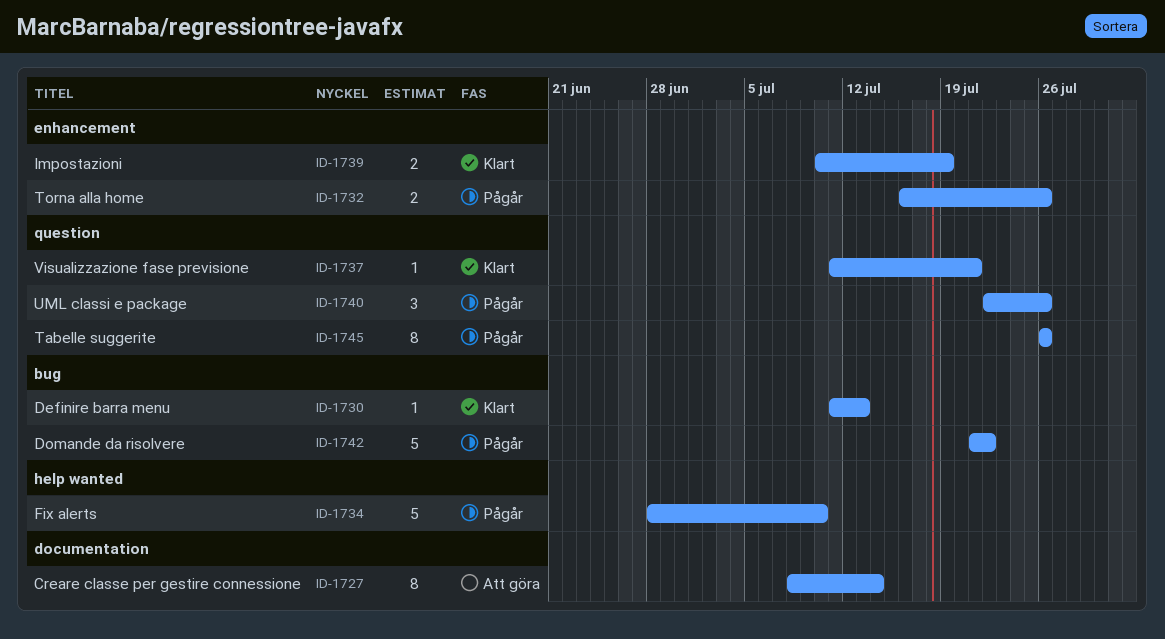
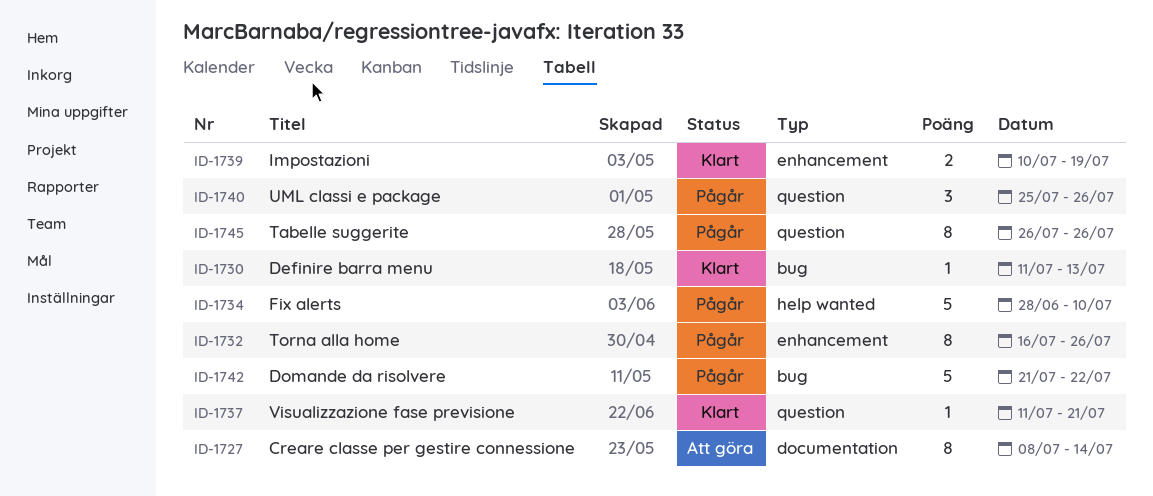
ID-1732, estimate: 2 -> 8
ID-1740, start: Jul 22 -> Jul 25

